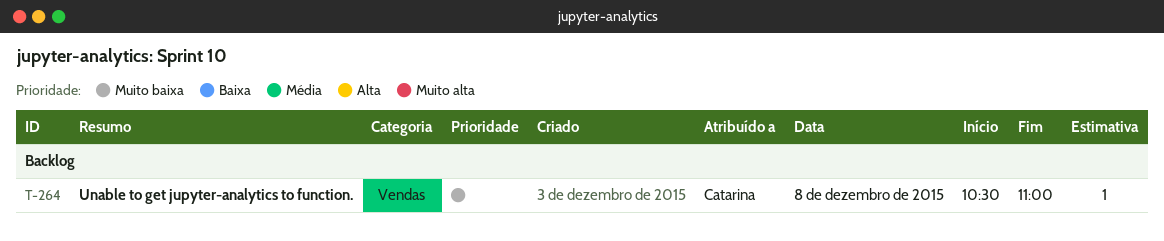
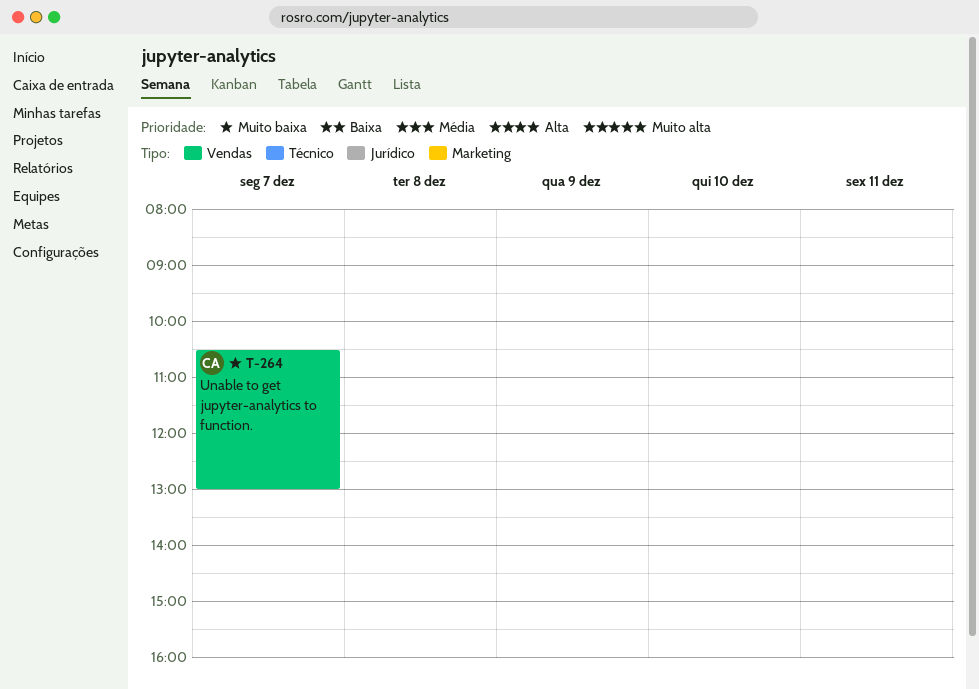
T-264, day: Dec 8 -> Dec 7
T-264, ends: 11:00 -> 13:00

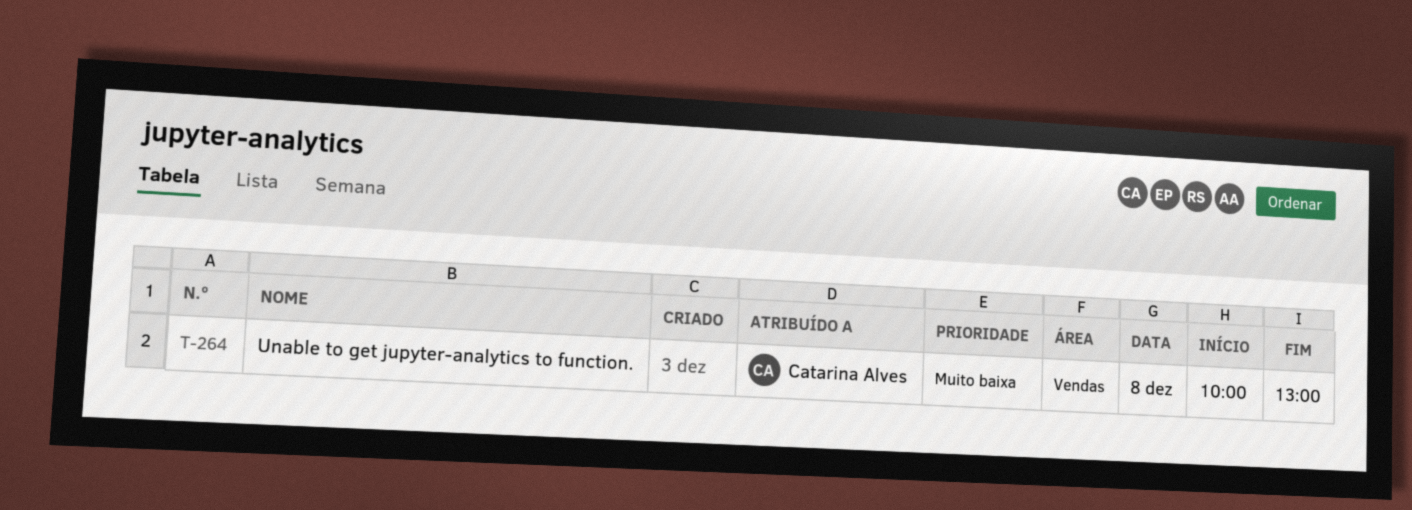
T-264, day: Dec 7 -> Dec 8
T-264, begins: 10:30 -> 10:00

